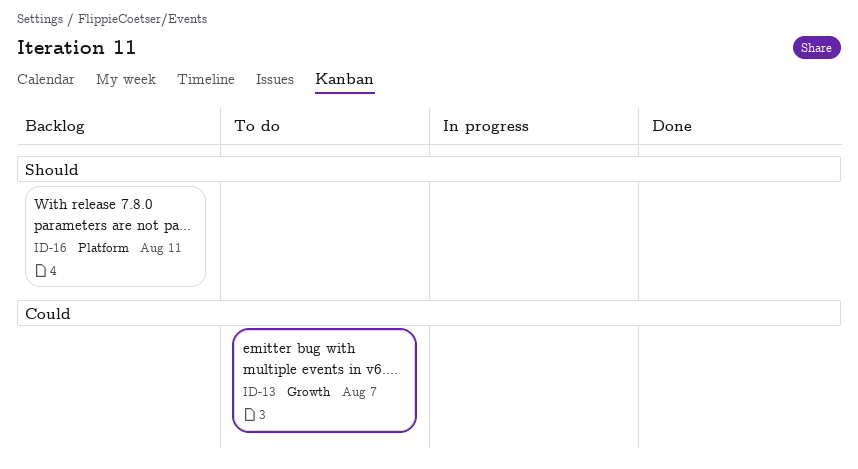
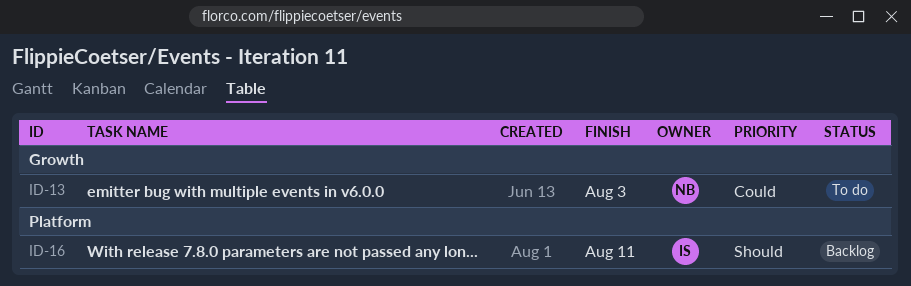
ID-13, due: Aug 7 -> Aug 3

